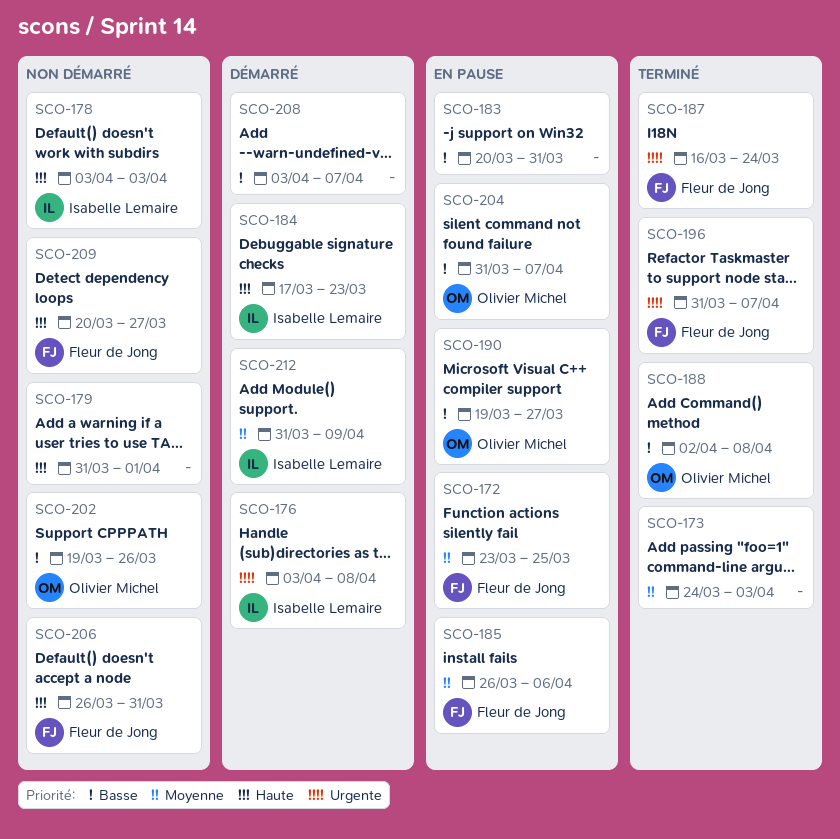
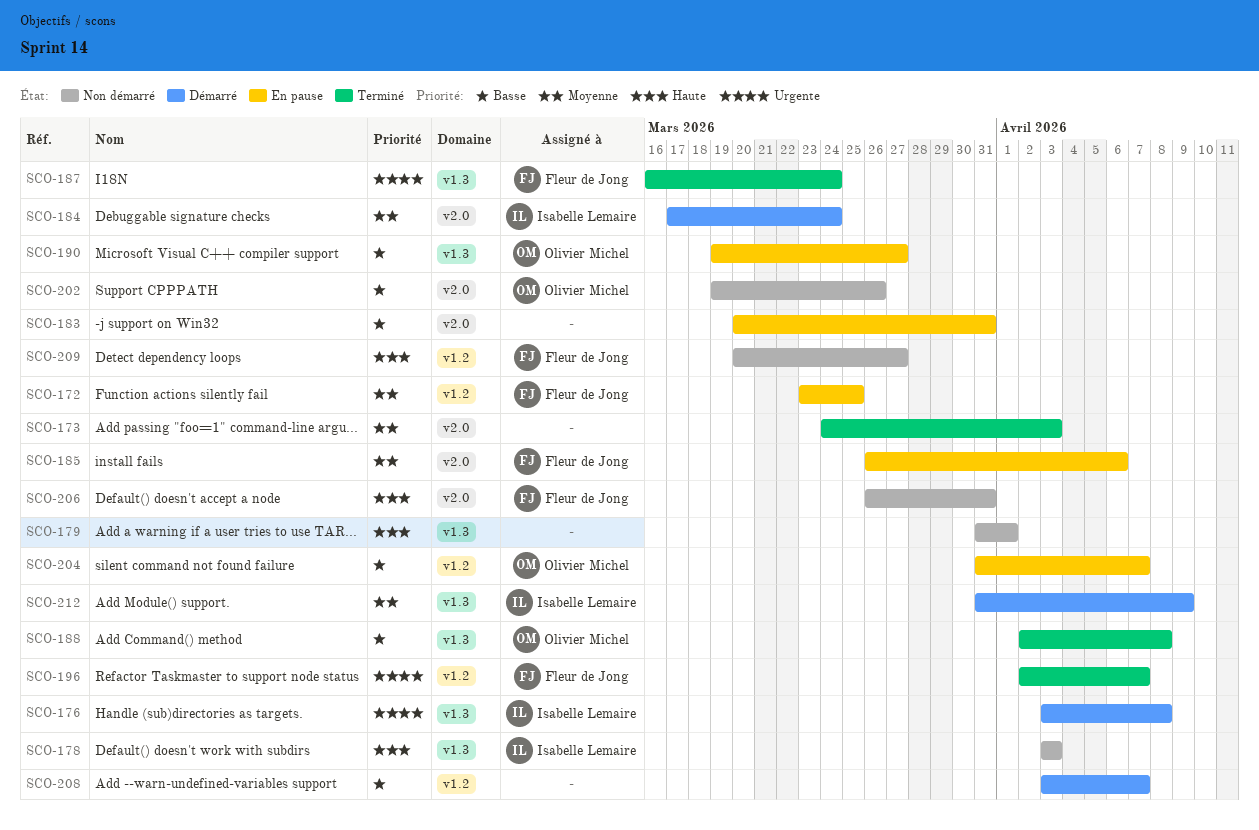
SCO-184, priority: Haute -> Moyenne
SCO-184, due: Mar 23 -> Mar 24
SCO-196, start: Mar 31 -> Apr 2

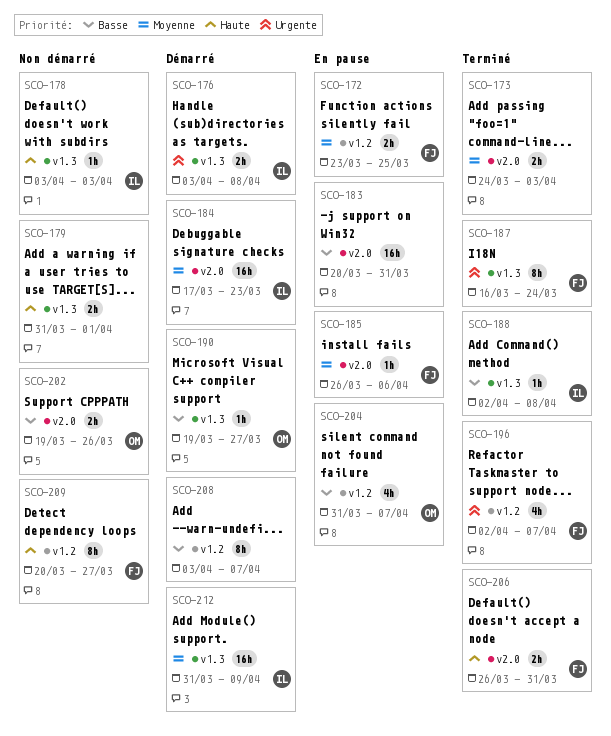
SCO-184, due: Mar 24 -> Mar 23
SCO-188, owner: Olivier Michel -> Isabelle Lemaire
SCO-190, status: En pause -> Démarré
SCO-206, status: Non démarré -> Terminé

